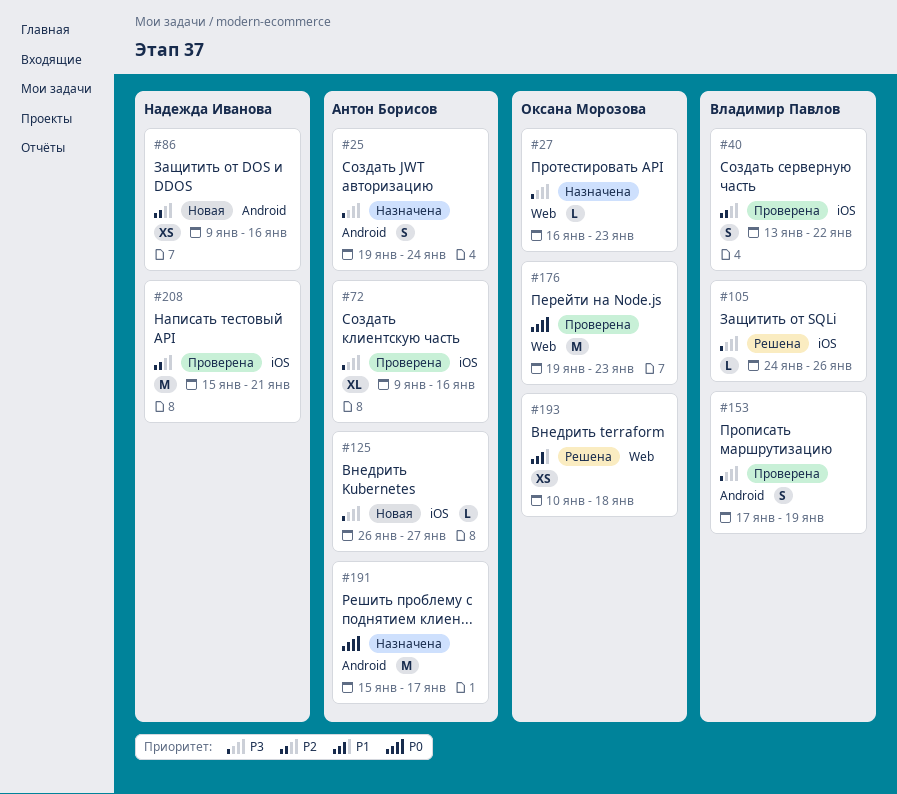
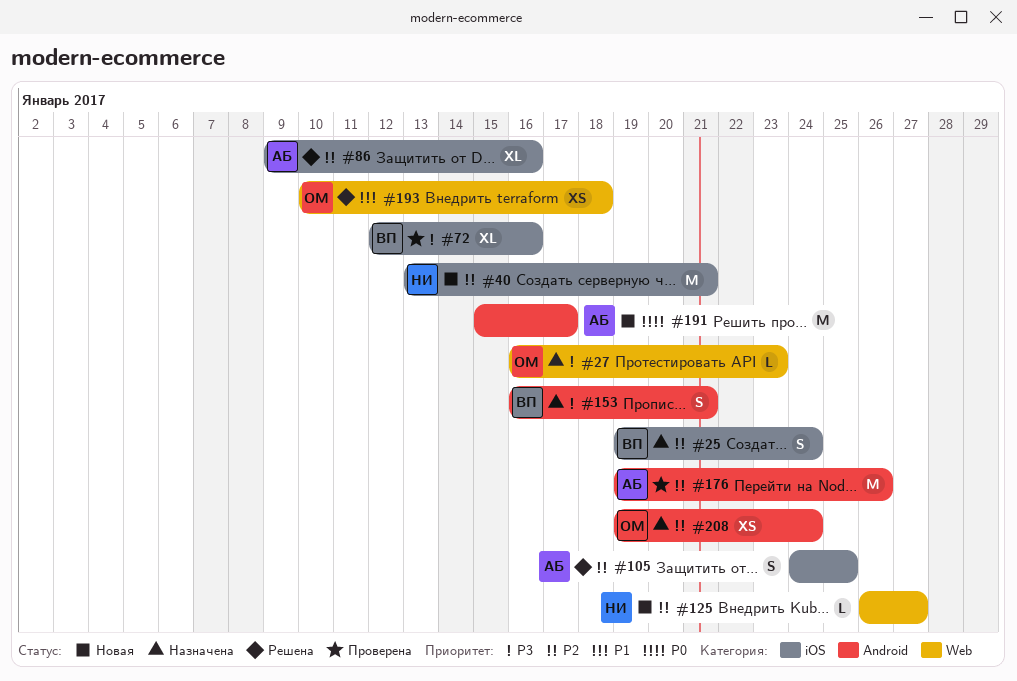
#25, owner: Антон Борисов -> Владимир Павлов
#25, priority: P3 -> P2
#25, label: Android -> iOS
#40, status: Проверена -> Новая
#40, owner: Владимир Павлов -> Надежда Иванова
#40, estimate: S -> M
#40, due: Jan 22 -> Jan 21
#72, owner: Антон Борисов -> Владимир Павлов
#72, start: Jan 9 -> Jan 12
#86, status: Новая -> Решена
#86, owner: Надежда Иванова -> Антон Борисов
#86, label: Android -> iOS
#86, estimate: XS -> XL
#105, owner: Владимир Павлов -> Антон Борисов
#105, priority: P3 -> P2
#105, estimate: L -> S
#105, due: Jan 26 -> Jan 25
#125, owner: Антон Борисов -> Надежда Иванова
#125, priority: P3 -> P2
#125, label: iOS -> Web
#153, status: Проверена -> Назначена
#153, start: Jan 17 -> Jan 16
#153, due: Jan 19 -> Jan 21
#176, owner: Оксана Морозова -> Антон Борисов
#176, priority: P0 -> P2
#176, label: Web -> Android
#176, due: Jan 23 -> Jan 26
#191, status: Назначена -> Новая
#208, status: Проверена -> Назначена
#208, owner: Надежда Иванова -> Оксана Морозова
#208, label: iOS -> Android
#208, estimate: M -> XS
#208, start: Jan 15 -> Jan 19
#208, due: Jan 21 -> Jan 24

